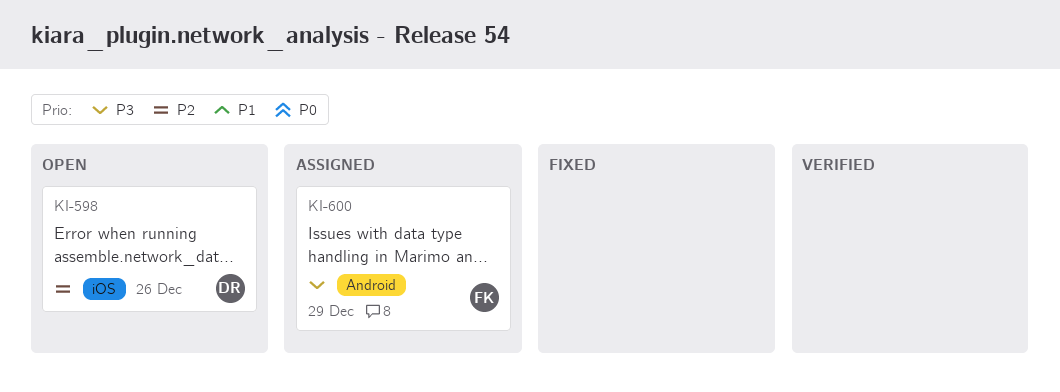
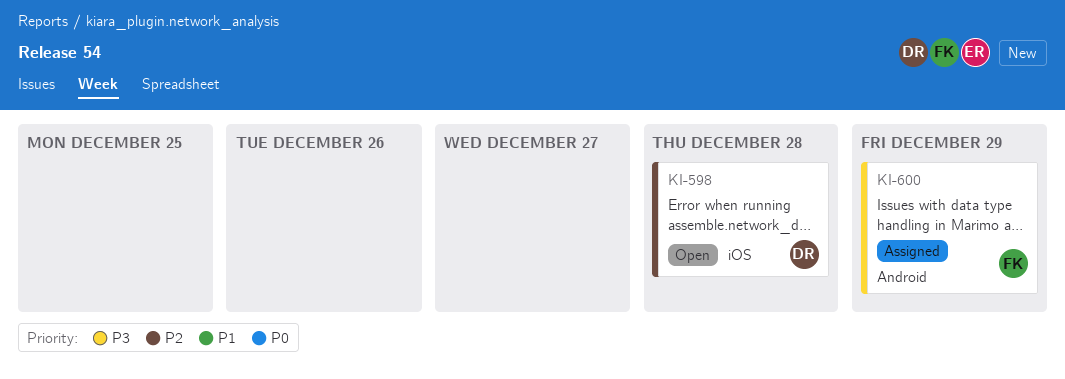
KI-598, due: Dec 26 -> Dec 28

